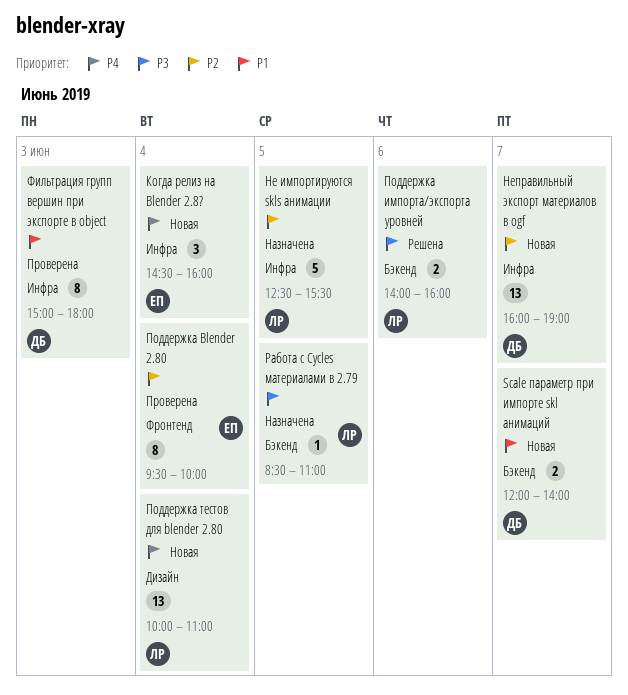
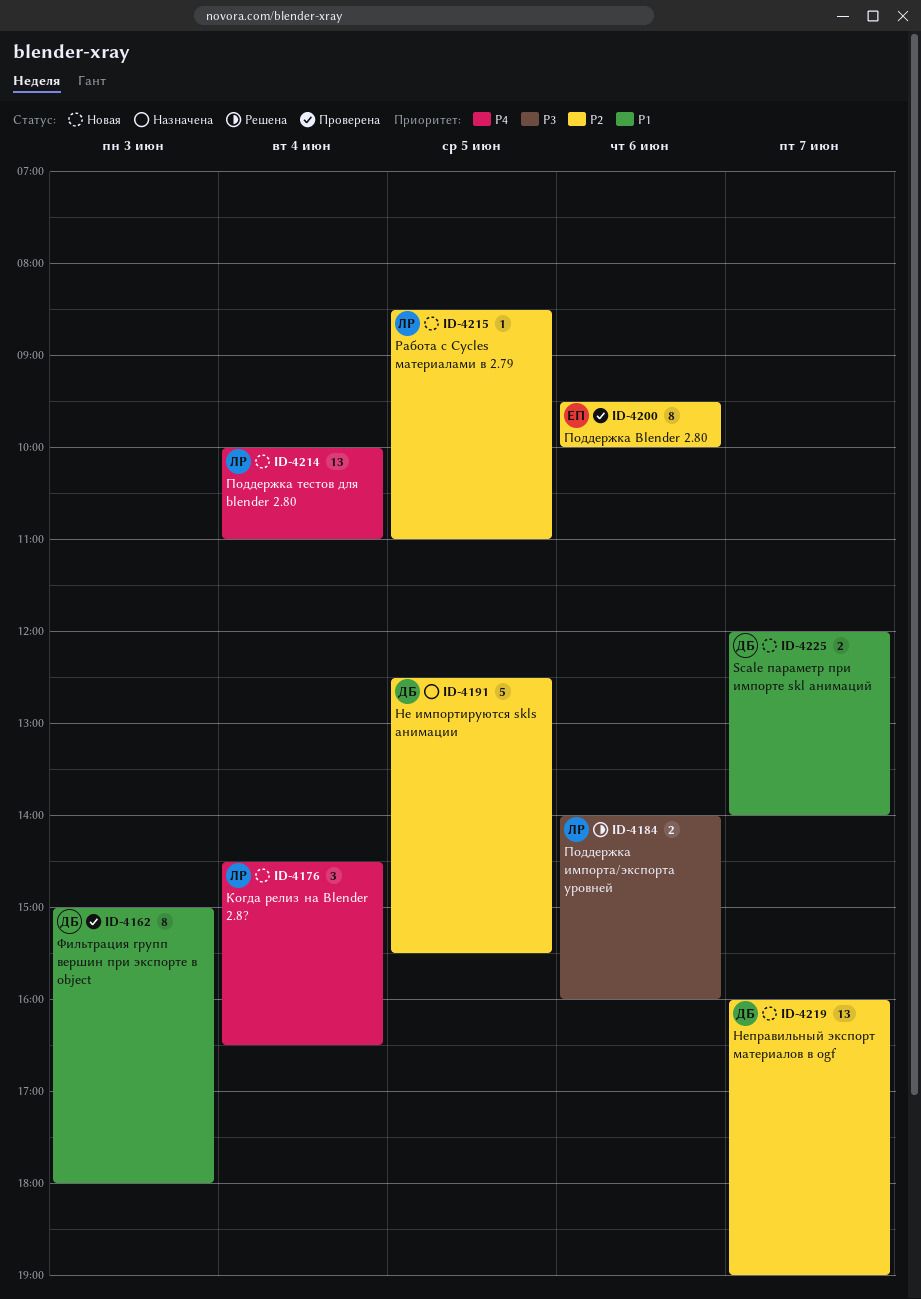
Когда релиз на Blender 2.8?, owner: ЕП -> ЛР
Когда релиз на Blender 2.8?, ends: 16:00 -> 16:30
Не импортируются skls анимации, owner: ЛР -> ДБ
Поддержка Blender 2.80, day: Jun 4 -> Jun 6
Работа с Cycles материалами в 2.79, status: Назначена -> Новая
Работа с Cycles материалами в 2.79, priority: P3 -> P2

